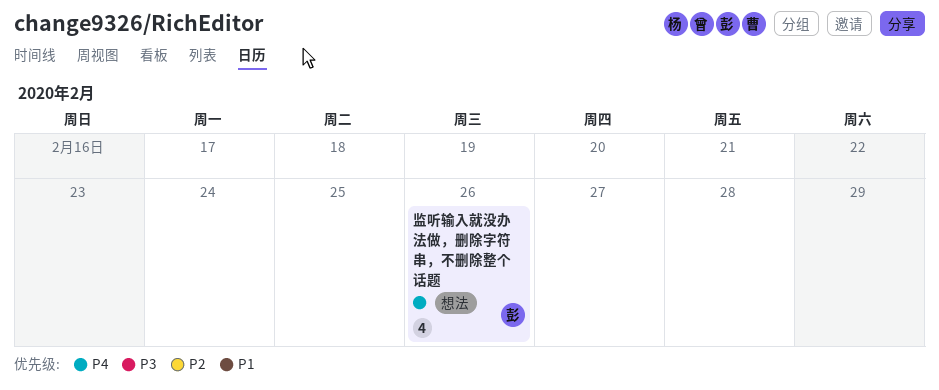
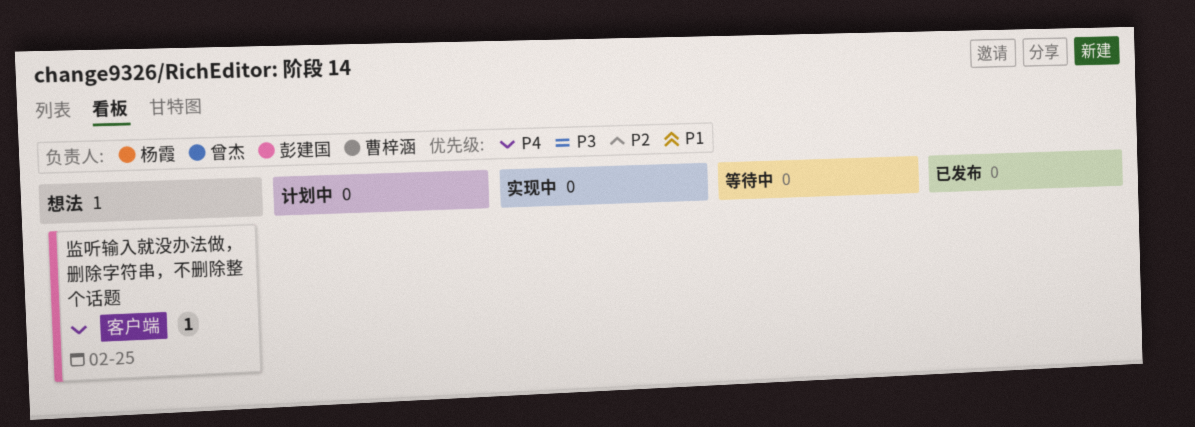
监听输入就没办法做，删除字符串，不删除整个话题, estimate: 4 -> 1
监听输入就没办法做，删除字符串，不删除整个话题, due: Feb 26 -> Feb 25

